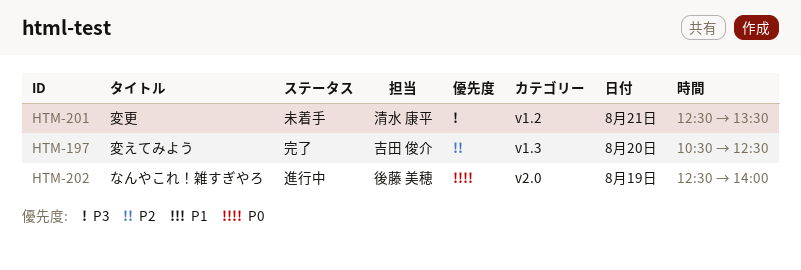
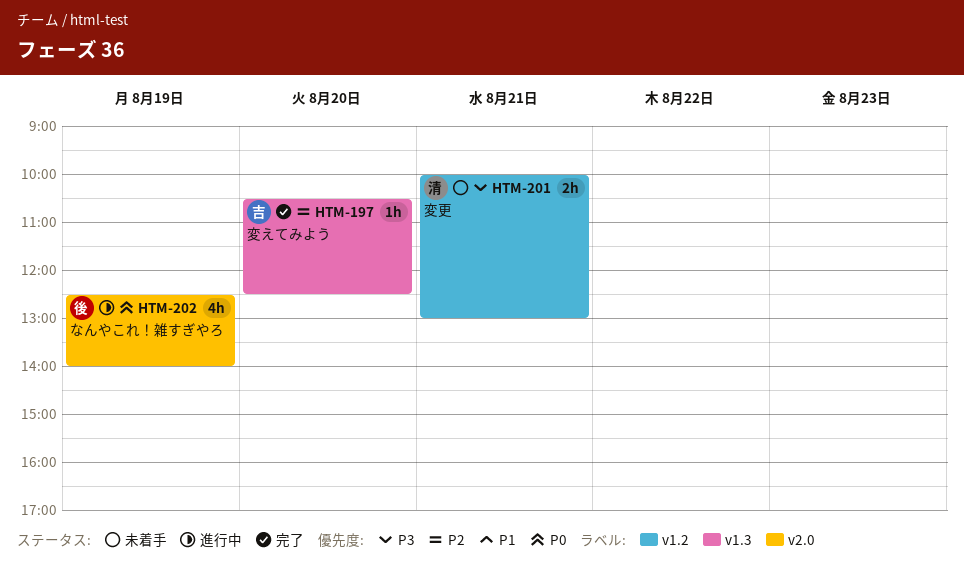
HTM-201, begins: 12:30 -> 10:00
HTM-201, ends: 13:30 -> 13:00

